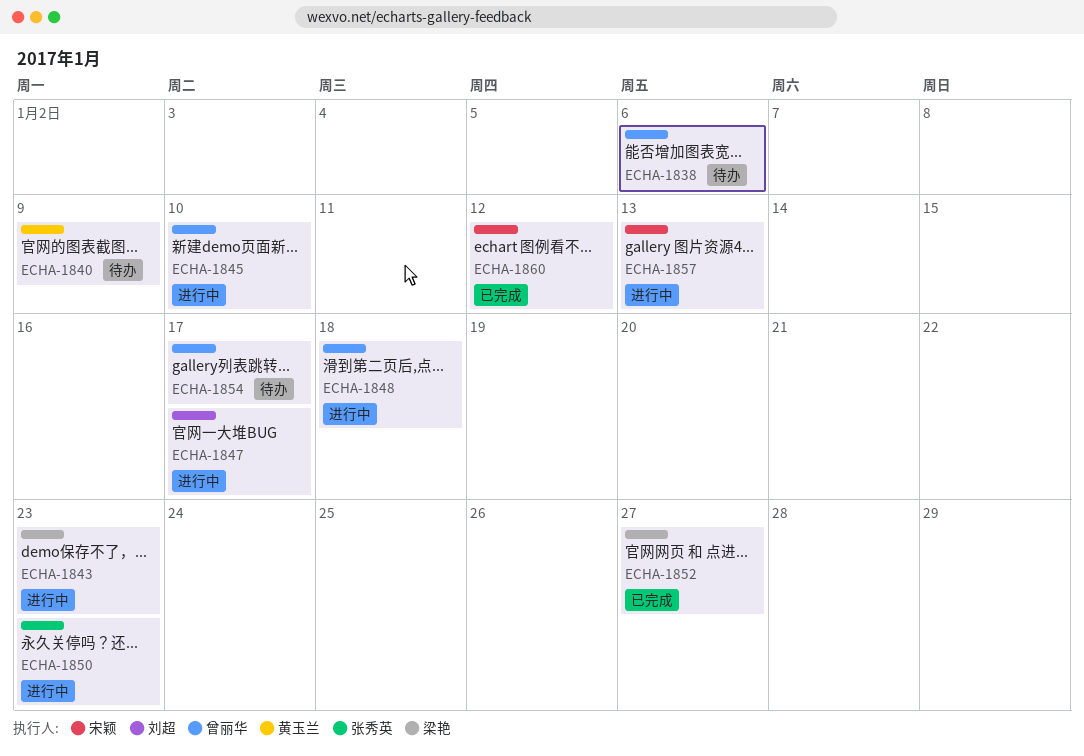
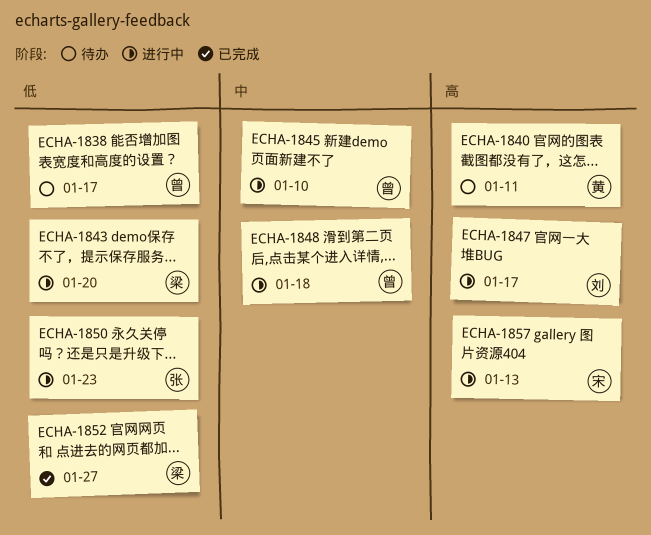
ECHA-1838, due: Jan 6 -> Jan 17
ECHA-1840, due: Jan 9 -> Jan 11
ECHA-1843, due: Jan 23 -> Jan 20
ECHA-1854: present -> none
ECHA-1860: present -> none

